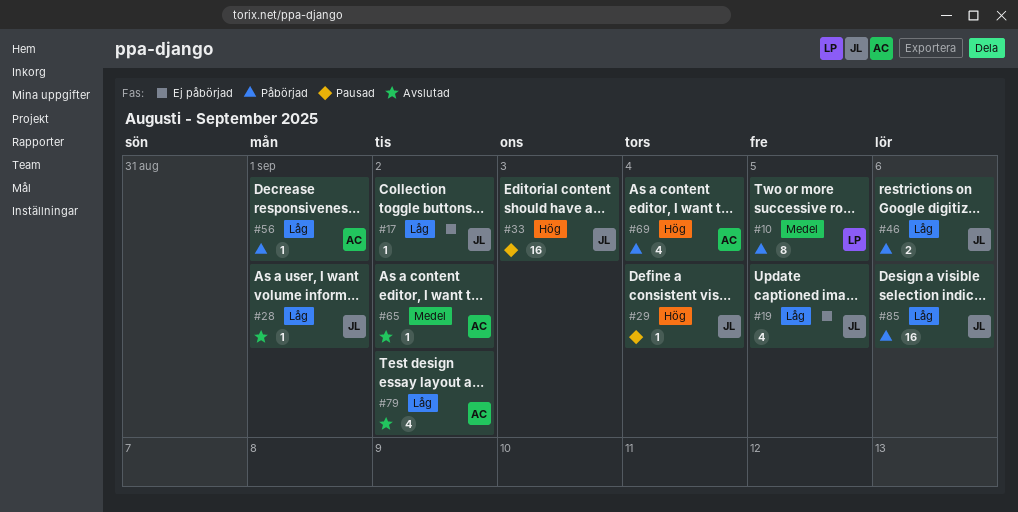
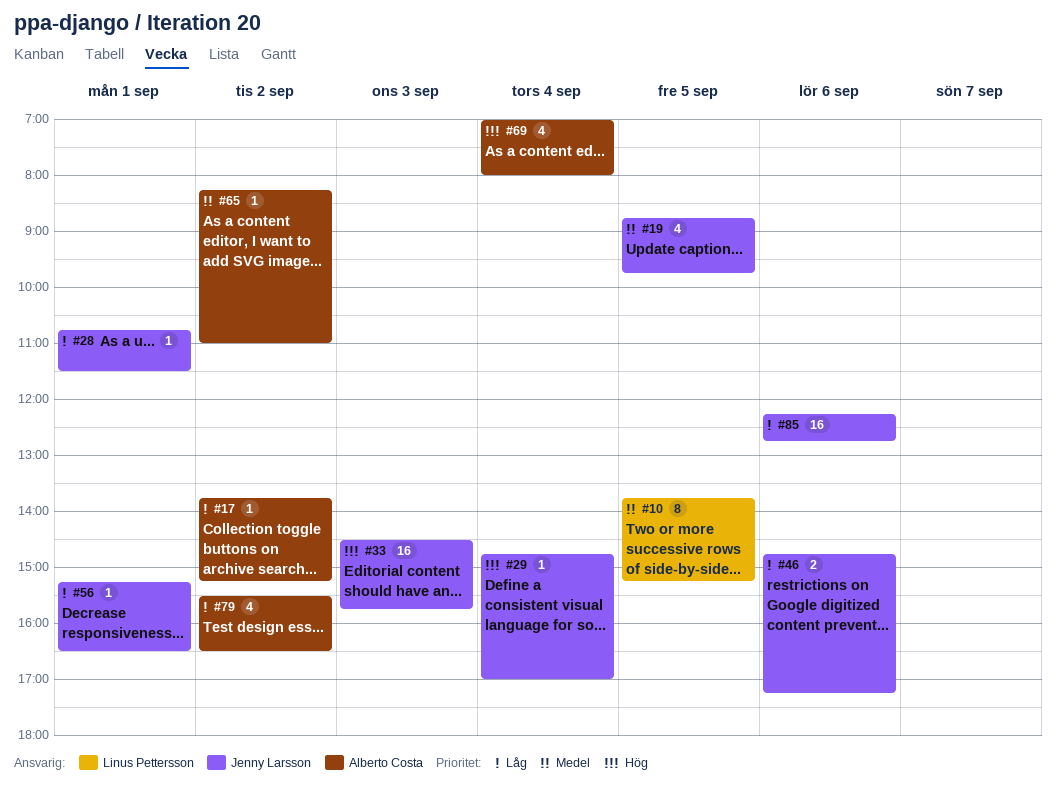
#17, owner: Jenny Larsson -> Alberto Costa
#19, priority: Låg -> Medel
#56, owner: Alberto Costa -> Jenny Larsson

